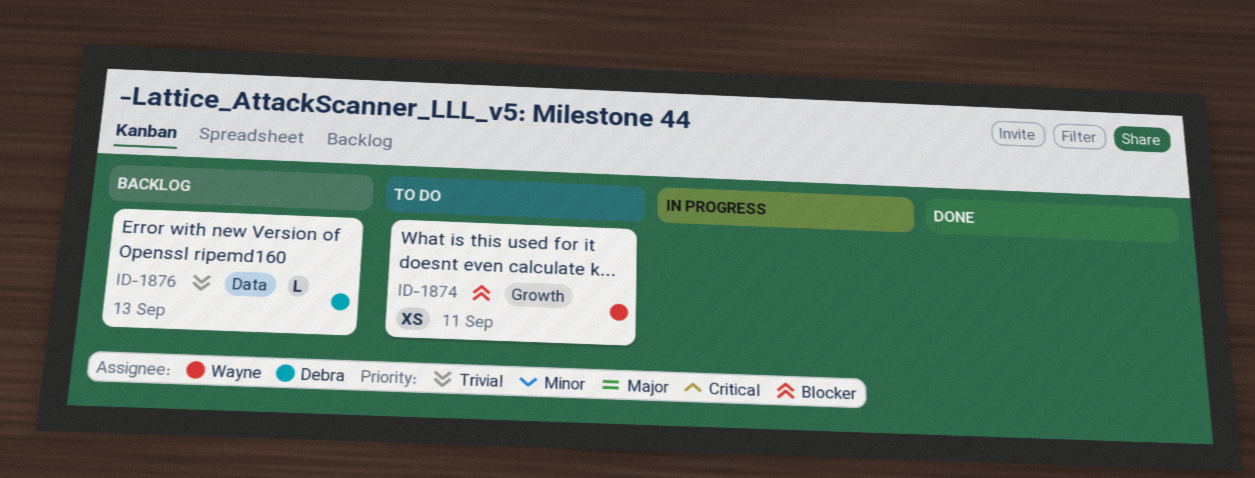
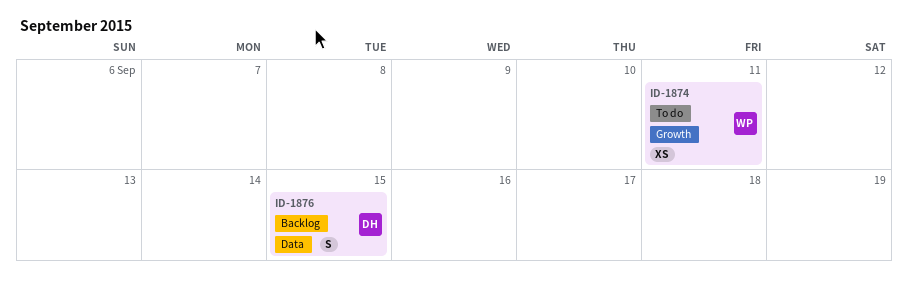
ID-1876, estimate: L -> S
ID-1876, due: Sep 13 -> Sep 15

